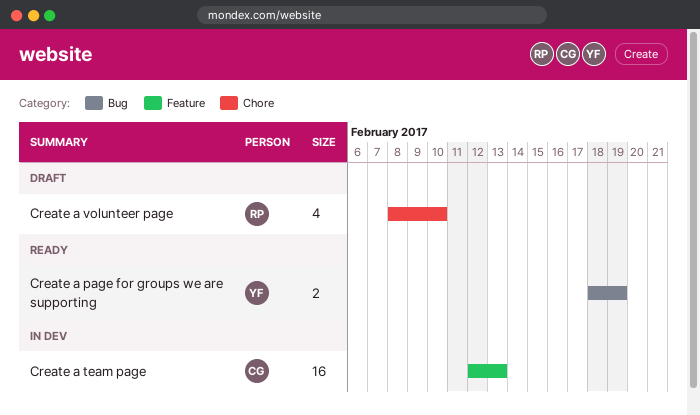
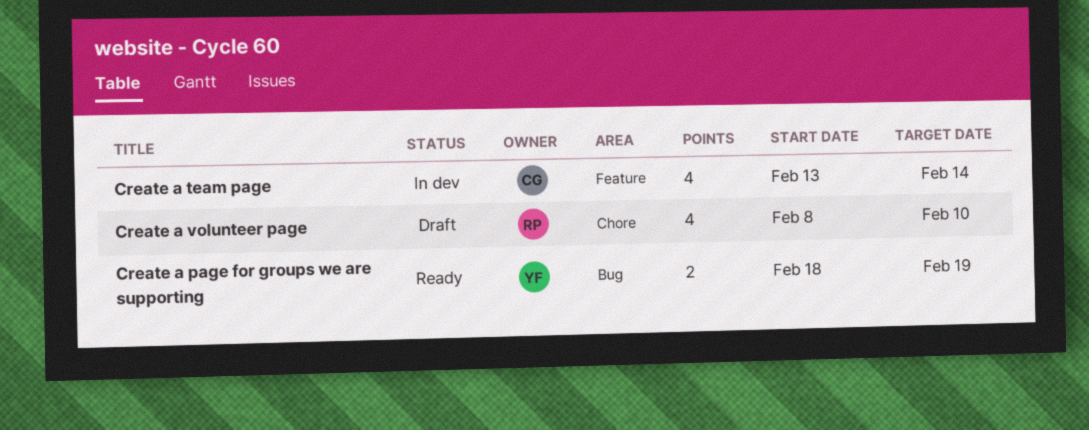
Create a team page, estimate: 16 -> 4
Create a team page, start: Feb 12 -> Feb 13
Create a team page, due: Feb 13 -> Feb 14

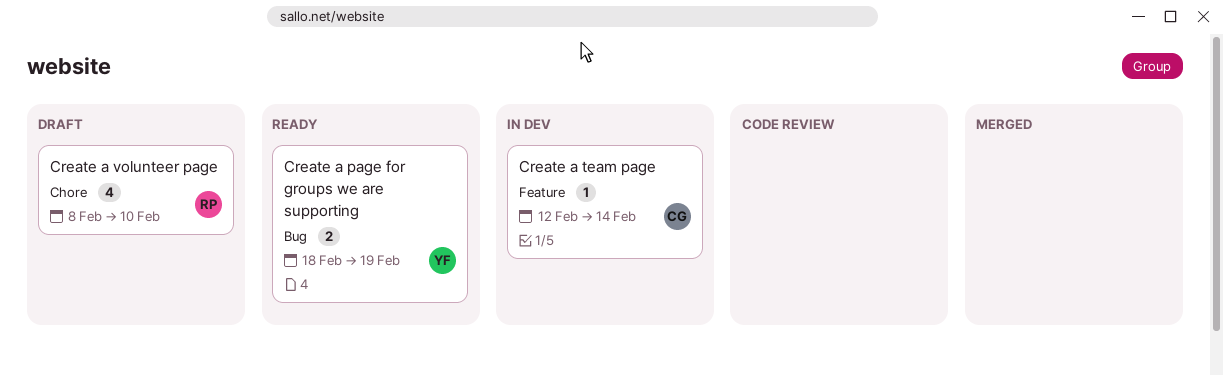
Create a team page, estimate: 4 -> 1
Create a team page, start: Feb 13 -> Feb 12

